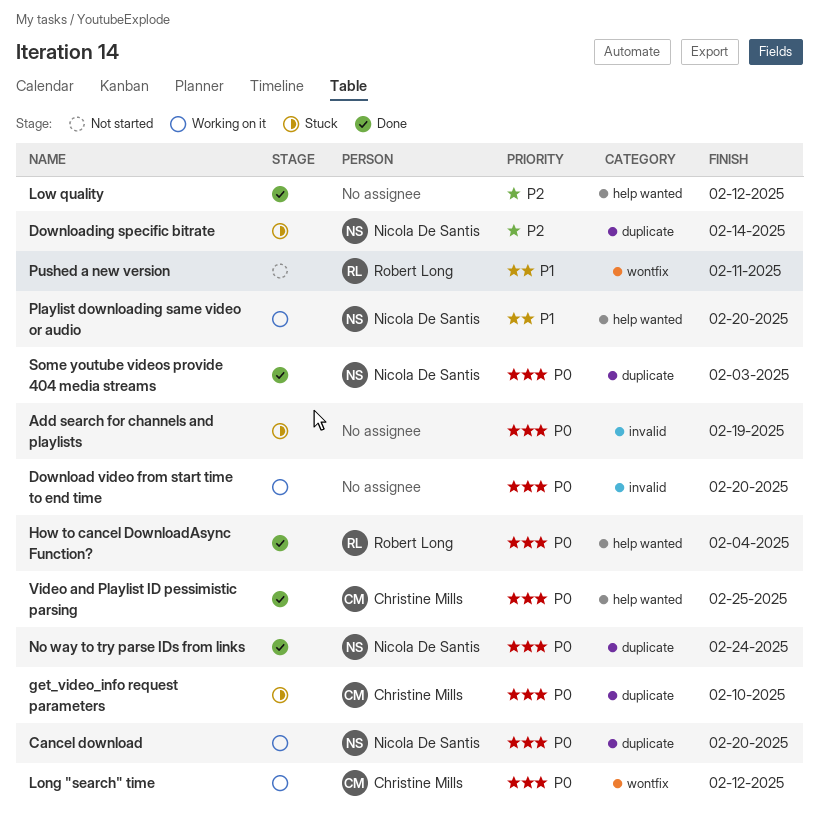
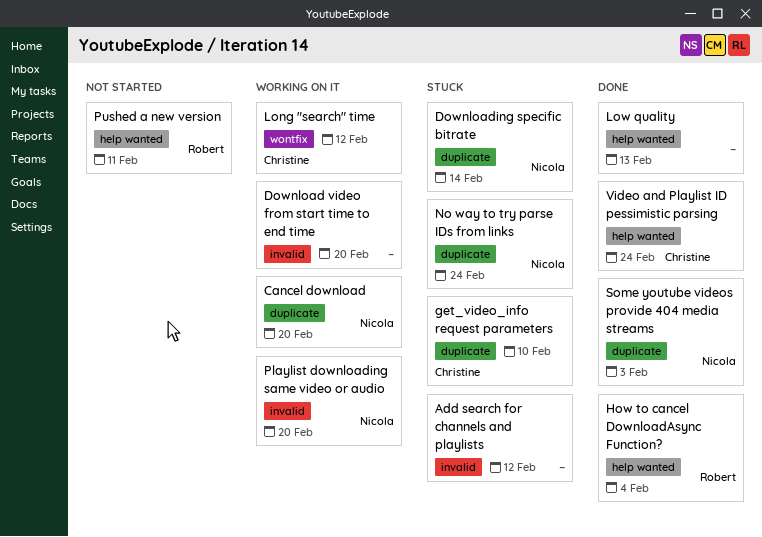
Add search for channels and playlists, due: Feb 19 -> Feb 12
Low quality, due: Feb 12 -> Feb 13
No way to try parse IDs from links, status: Done -> Stuck
Playlist downloading same video or audio, label: help wanted -> invalid
Pushed a new version, label: wontfix -> help wanted
Video and Playlist ID pessimistic parsing, due: Feb 25 -> Feb 24

